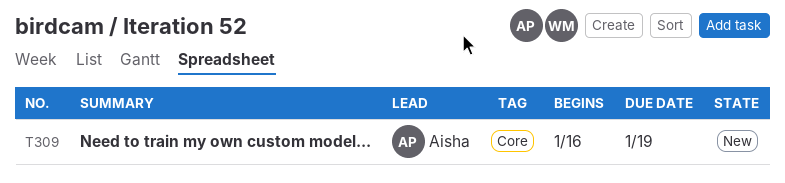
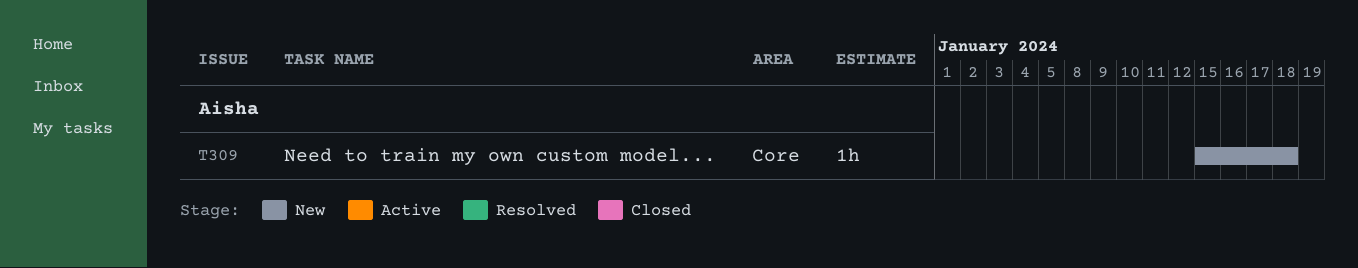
T309, start: Jan 16 -> Jan 15
T309, due: Jan 19 -> Jan 18

